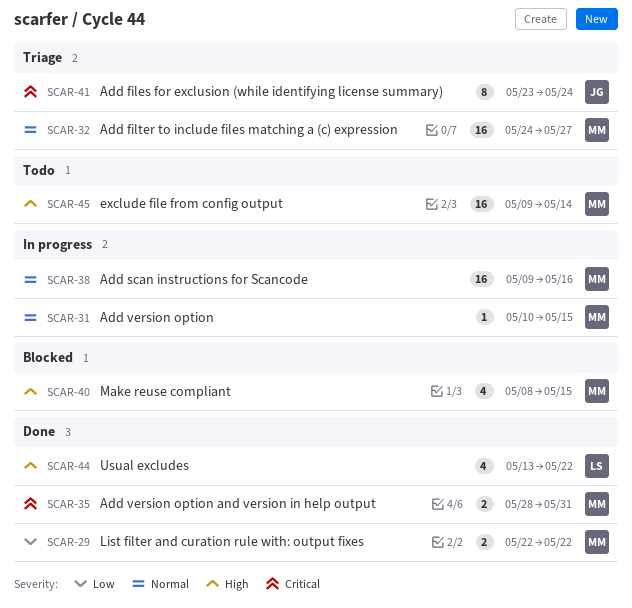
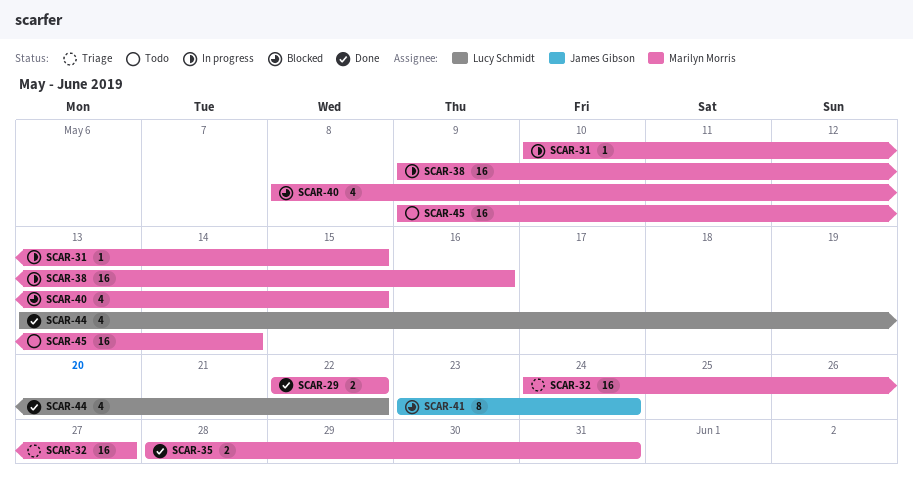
SCAR-41, status: Triage -> Blocked

